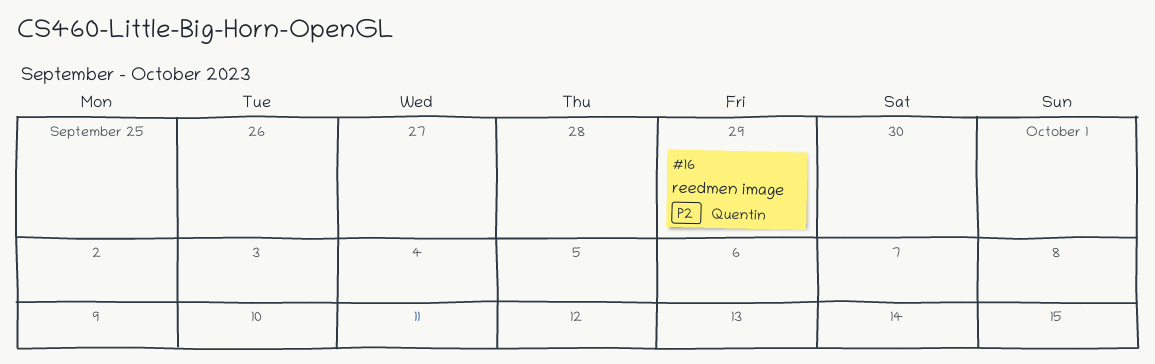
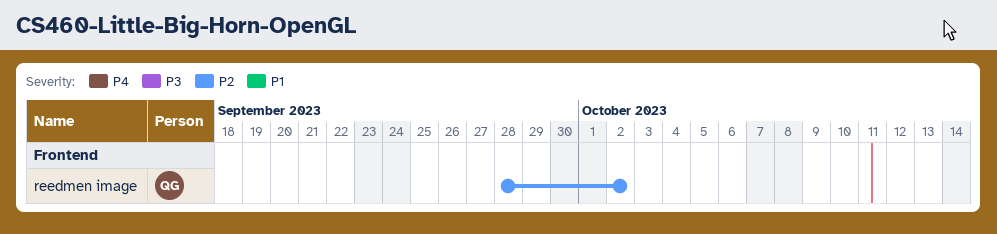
reedmen image, due: Sep 29 -> Oct 2

